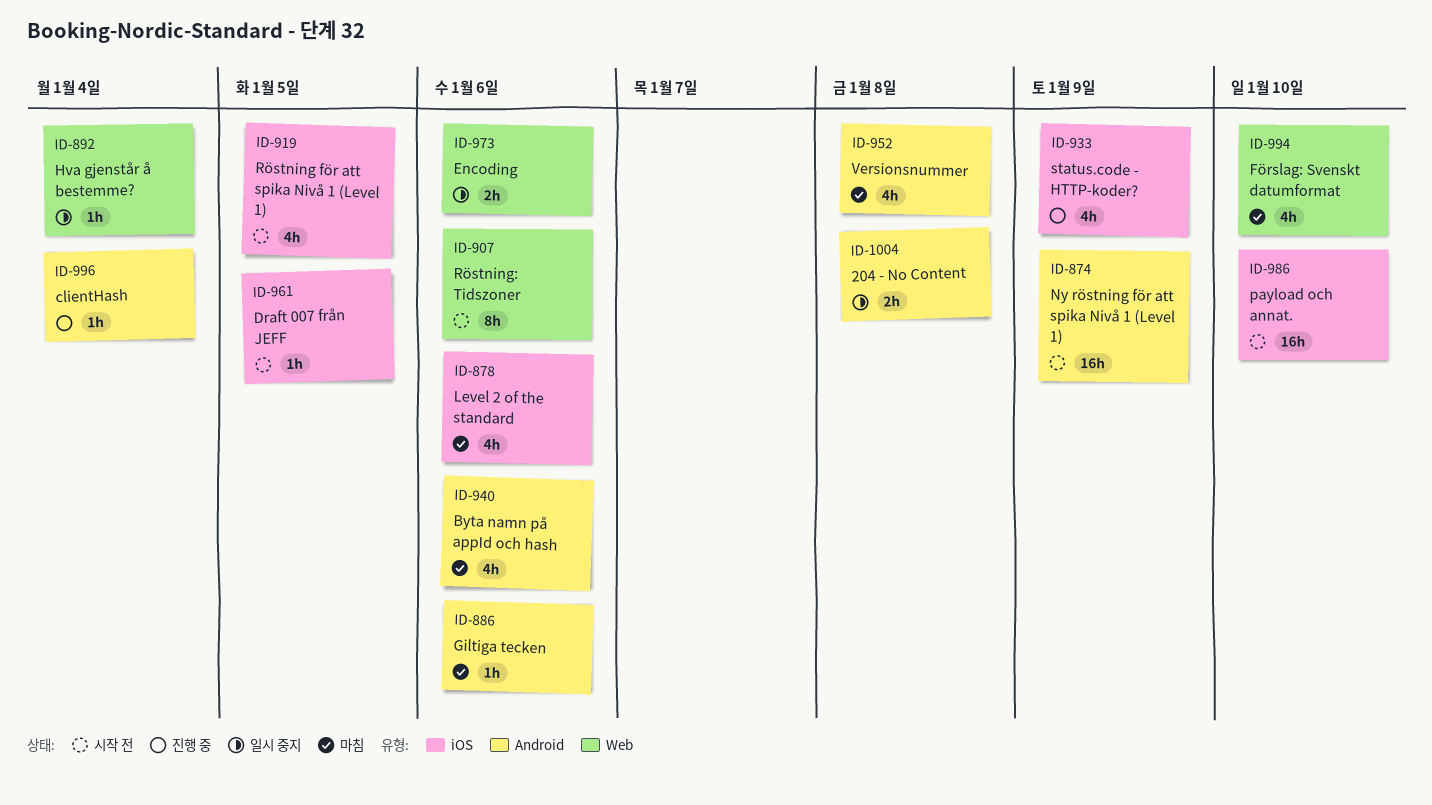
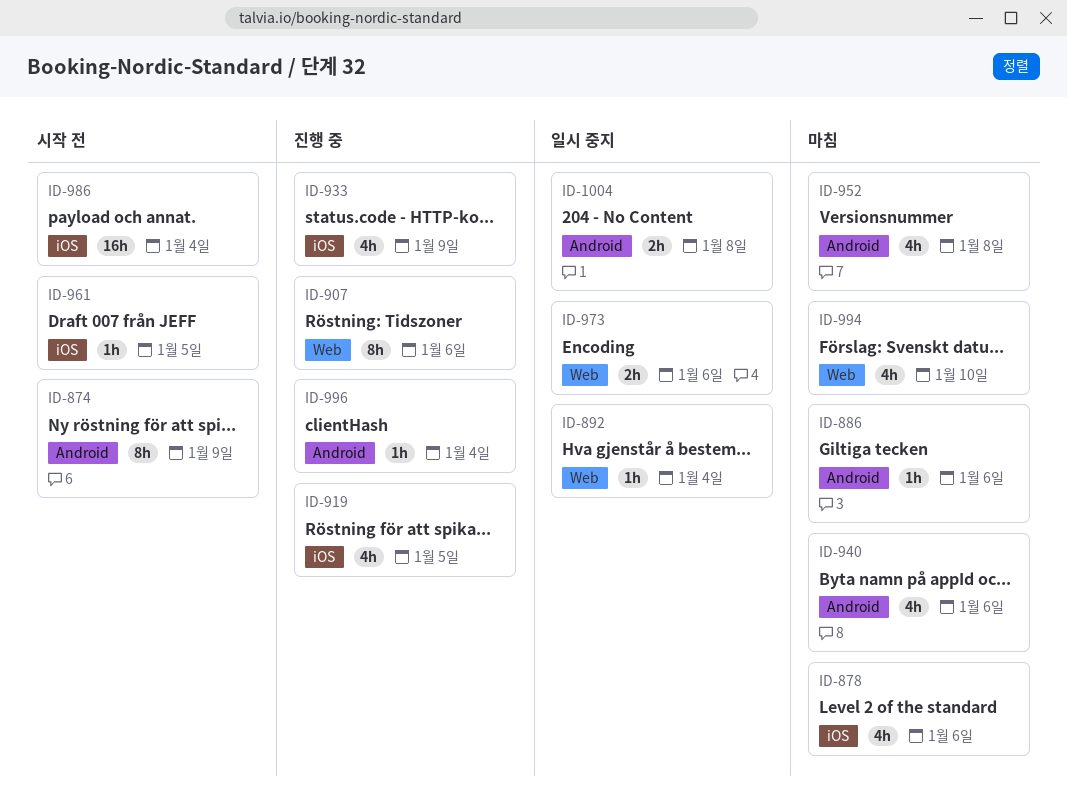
ID-874, estimate: 16h -> 8h
ID-907, status: 시작 전 -> 진행 중
ID-919, status: 시작 전 -> 진행 중
ID-986, due: Jan 10 -> Jan 4

